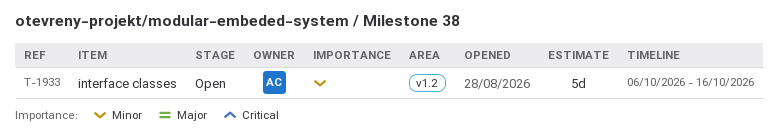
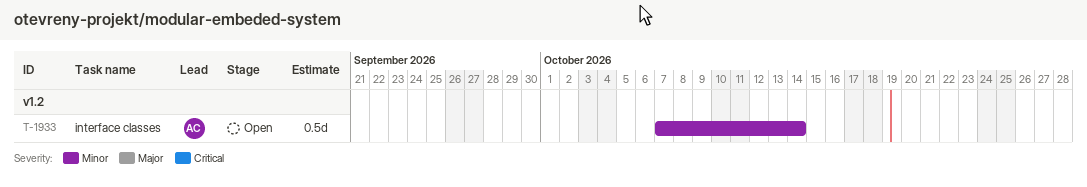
T-1933, estimate: 5d -> 0.5d
T-1933, start: Oct 6 -> Oct 7
T-1933, due: Oct 16 -> Oct 14

